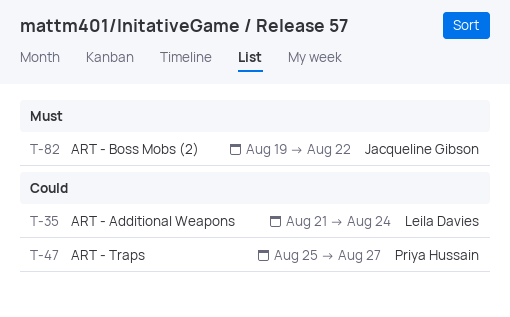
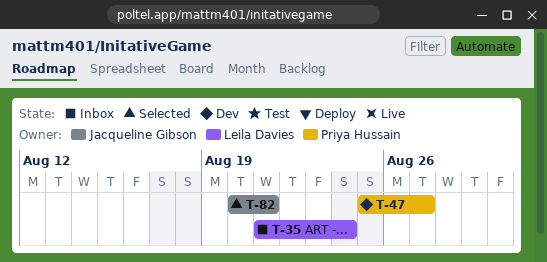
T-82, start: Aug 19 -> Aug 20
T-82, due: Aug 22 -> Aug 21

